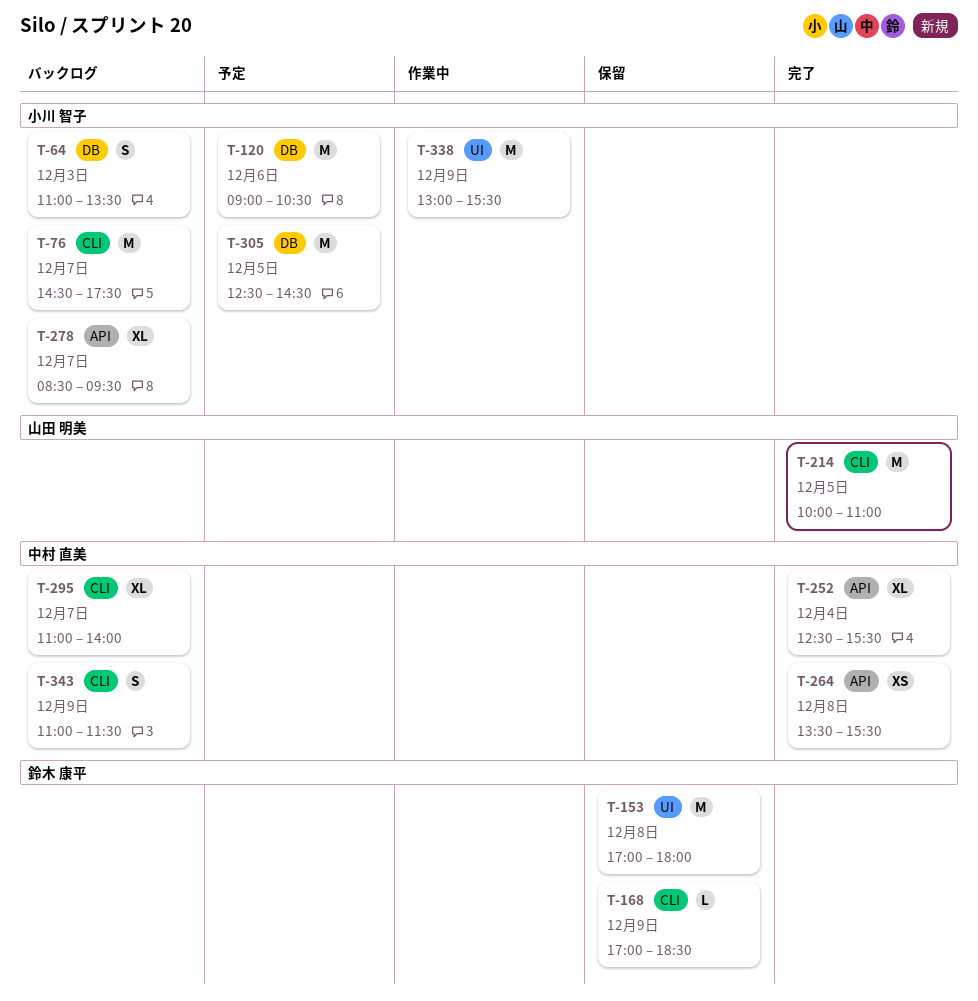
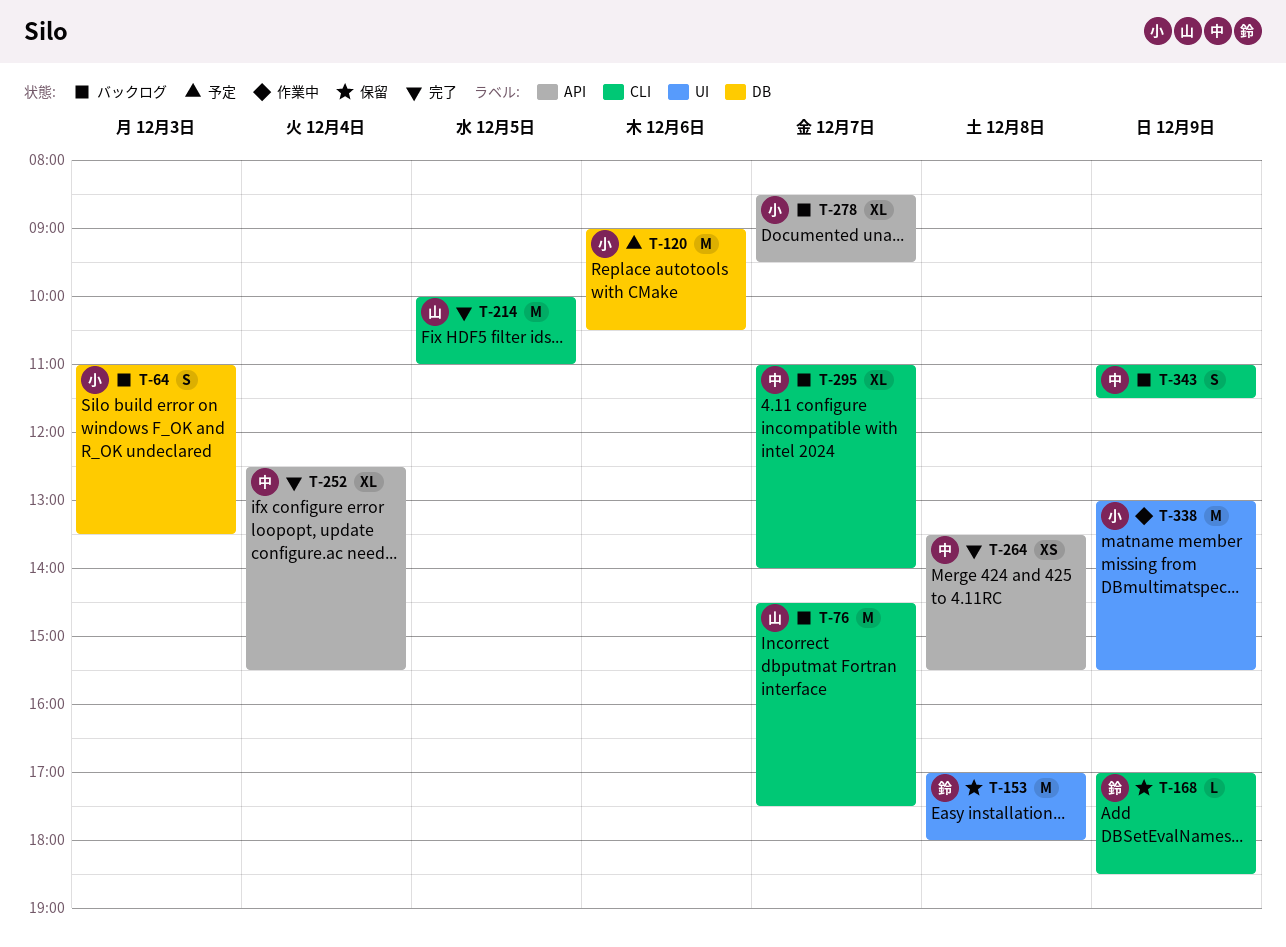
T-76, owner: 小川 智子 -> 山田 明美
T-305: present -> none

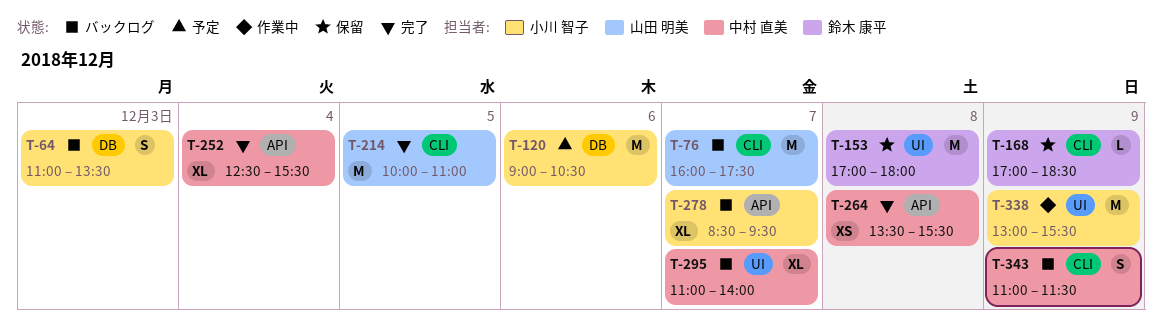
T-76, begins: 14:30 -> 16:00
T-295, label: CLI -> UI

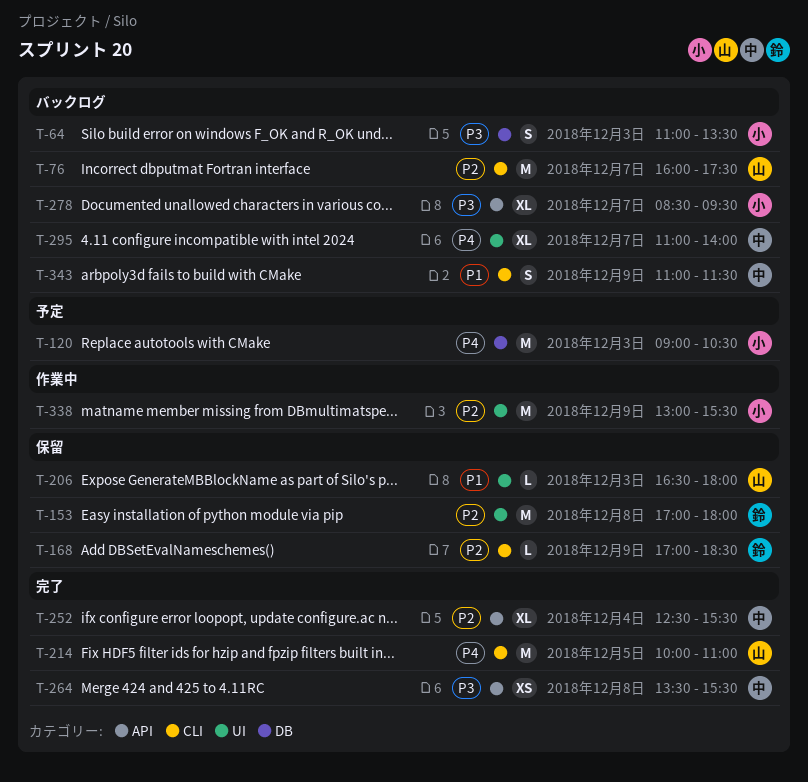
T-120, day: Dec 6 -> Dec 3
T-206: none -> present

